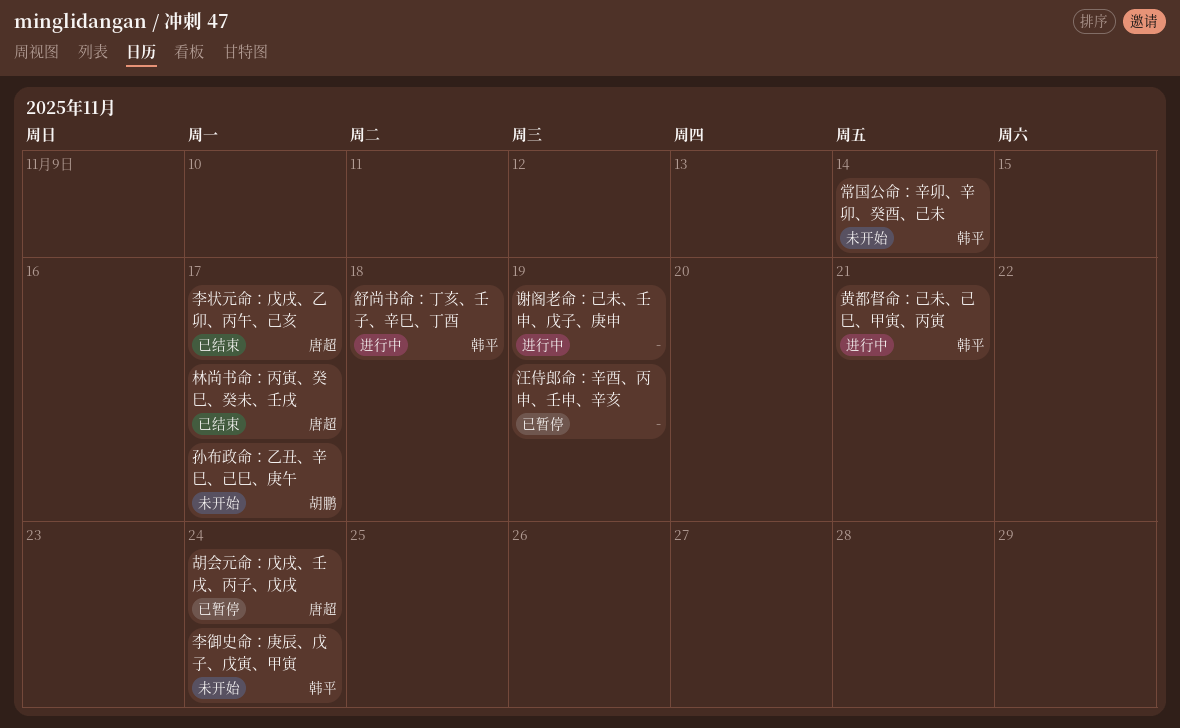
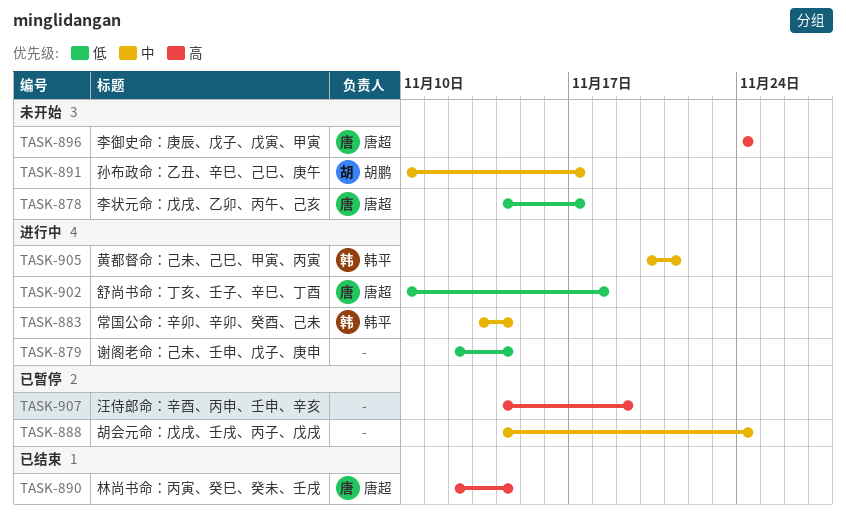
常国公命：辛卯、辛卯、癸酉、己未, status: 未开始 -> 进行中
李御史命：庚辰、戊子、戊寅、甲寅, owner: 韩平 -> 唐超
李状元命：戊戌、乙卯、丙午、己亥, status: 已结束 -> 未开始
林尚书命：丙寅、癸巳、癸未、壬戌, due: Nov 17 -> Nov 14
胡会元命：戊戌、壬戌、丙子、戊戌, owner: 唐超 -> none
舒尚书命：丁亥、壬子、辛巳、丁酉, owner: 韩平 -> 唐超
谢阁老命：己未、壬申、戊子、庚申, due: Nov 19 -> Nov 14

